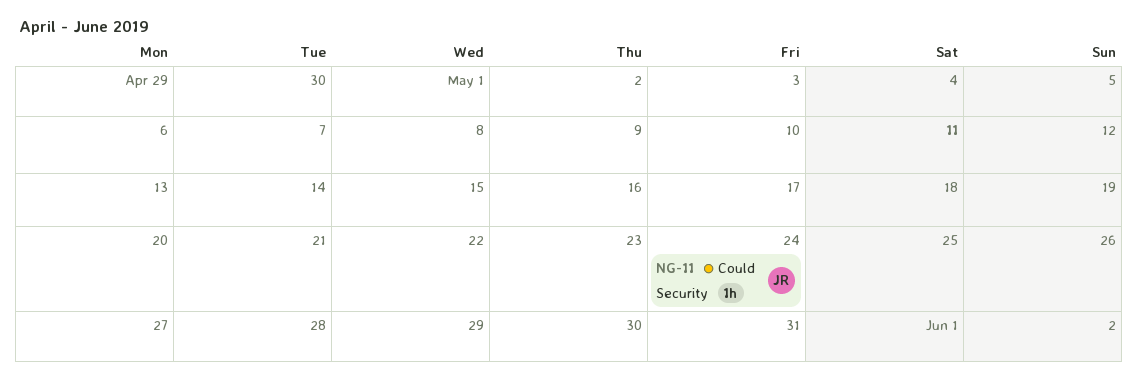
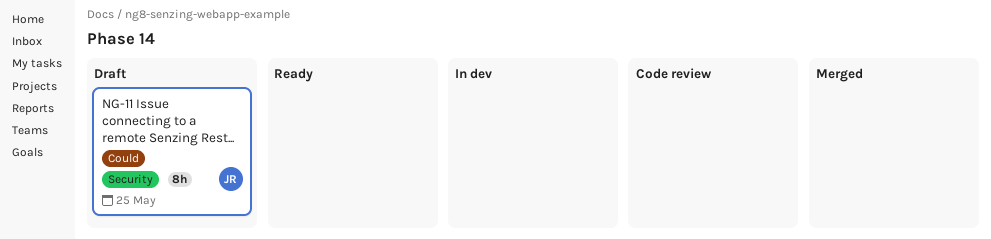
NG-11, estimate: 1h -> 8h
NG-11, due: May 24 -> May 25

